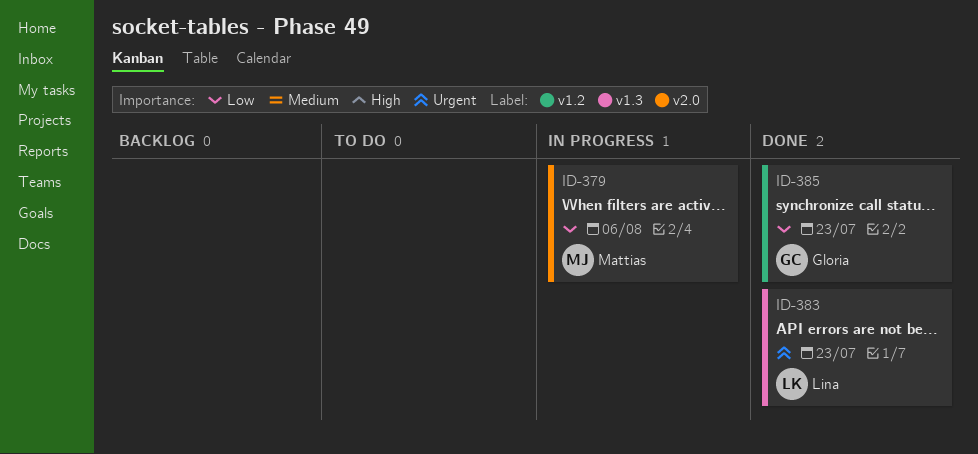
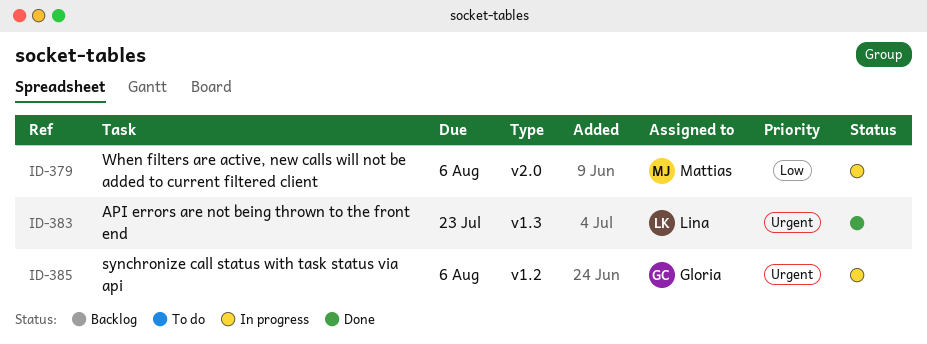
ID-385, status: Done -> In progress
ID-385, priority: Low -> Urgent
ID-385, due: Jul 23 -> Aug 6

